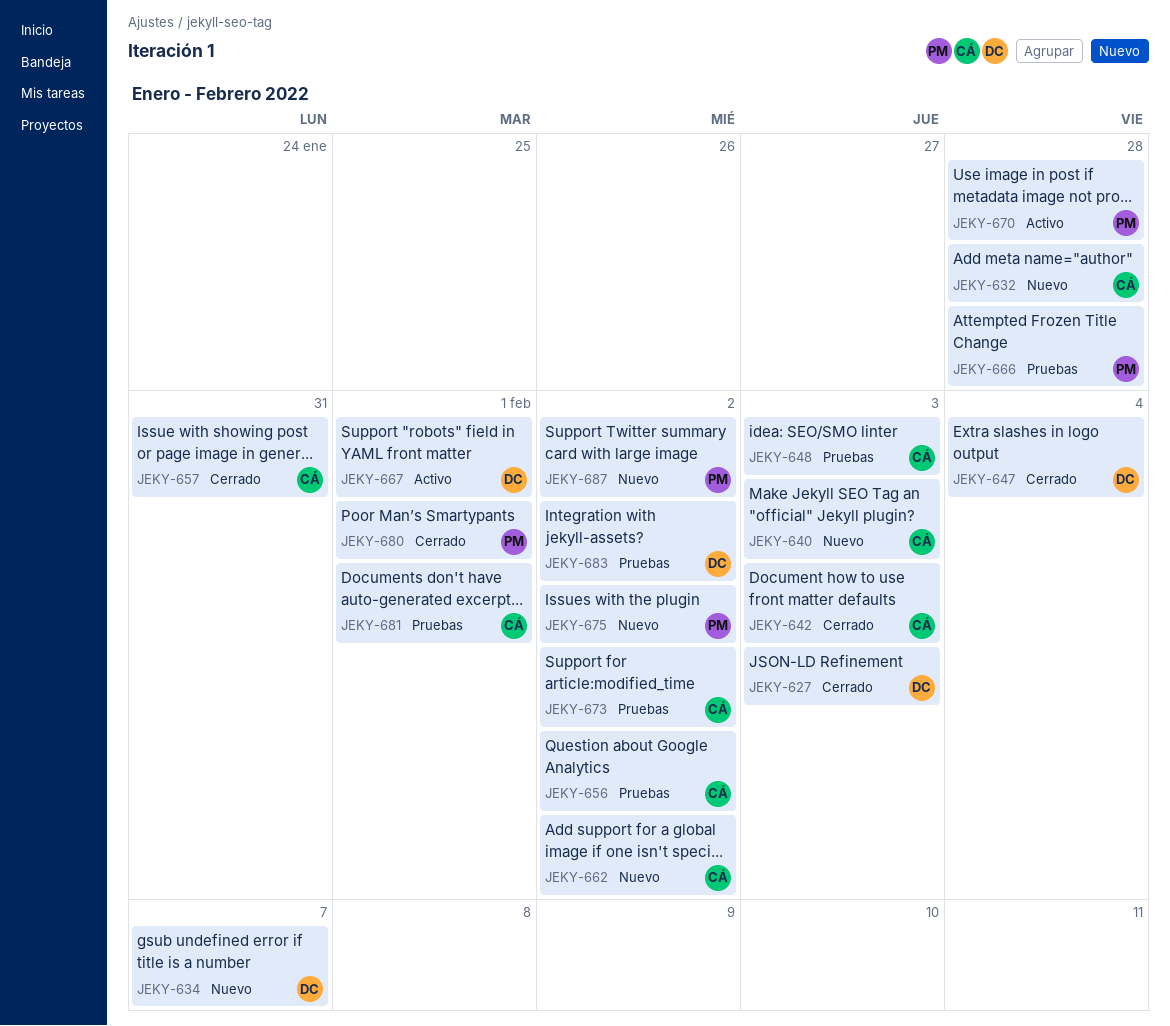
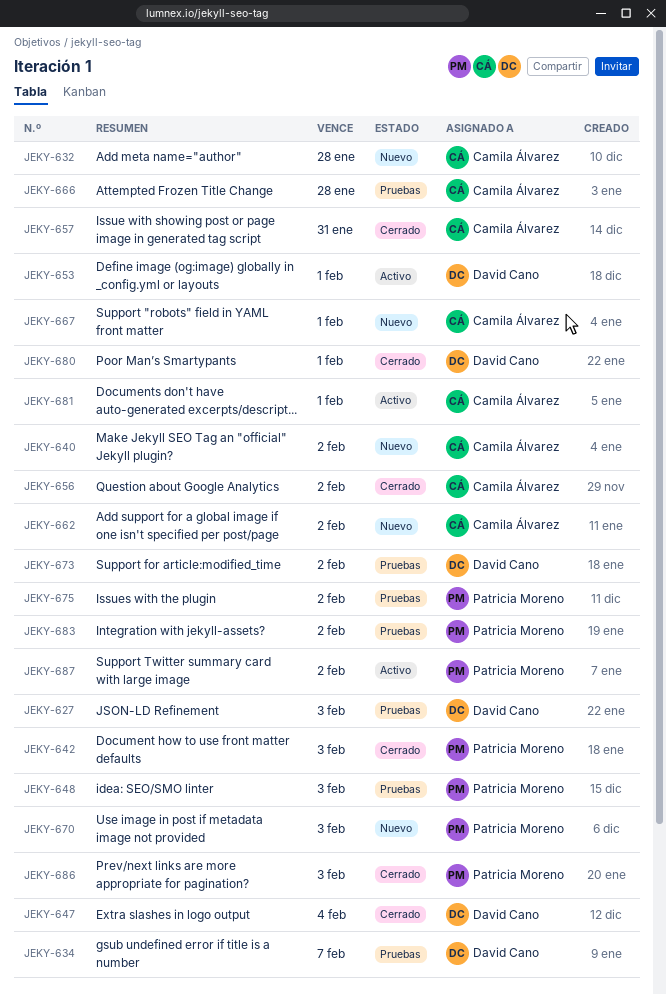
JEKY-627, status: Cerrado -> Pruebas
JEKY-634, status: Nuevo -> Pruebas
JEKY-640, due: Feb 3 -> Feb 2
JEKY-642, owner: Camila Álvarez -> Patricia Moreno
JEKY-648, owner: Camila Álvarez -> Patricia Moreno
JEKY-653: none -> present
JEKY-656, status: Pruebas -> Cerrado
JEKY-666, owner: Patricia Moreno -> Camila Álvarez
JEKY-667, status: Activo -> Nuevo
JEKY-667, owner: David Cano -> Camila Álvarez
JEKY-670, status: Activo -> Nuevo
JEKY-670, due: Jan 28 -> Feb 3
JEKY-673, owner: Camila Álvarez -> David Cano
JEKY-675, status: Nuevo -> Pruebas
JEKY-680, owner: Patricia Moreno -> David Cano
JEKY-681, status: Pruebas -> Activo
JEKY-683, owner: David Cano -> Patricia Moreno
JEKY-686: none -> present
JEKY-687, status: Nuevo -> Activo

